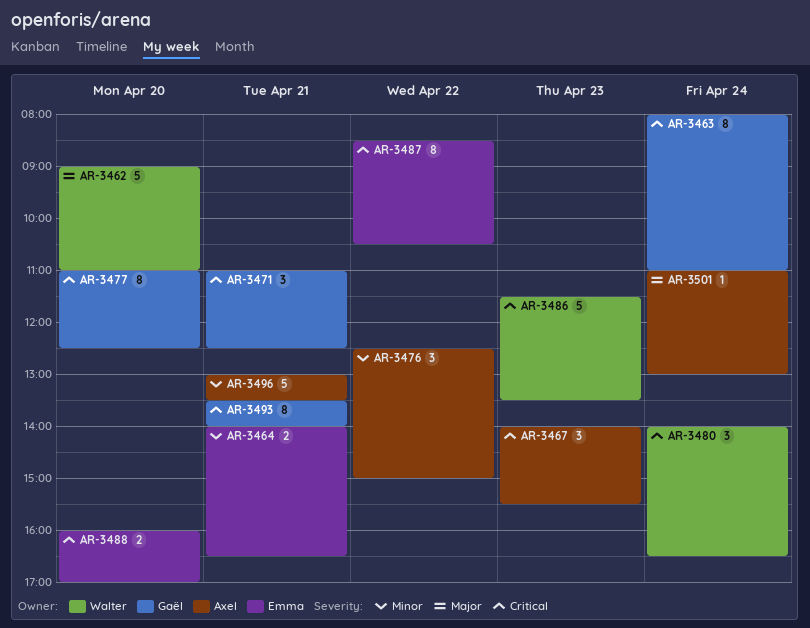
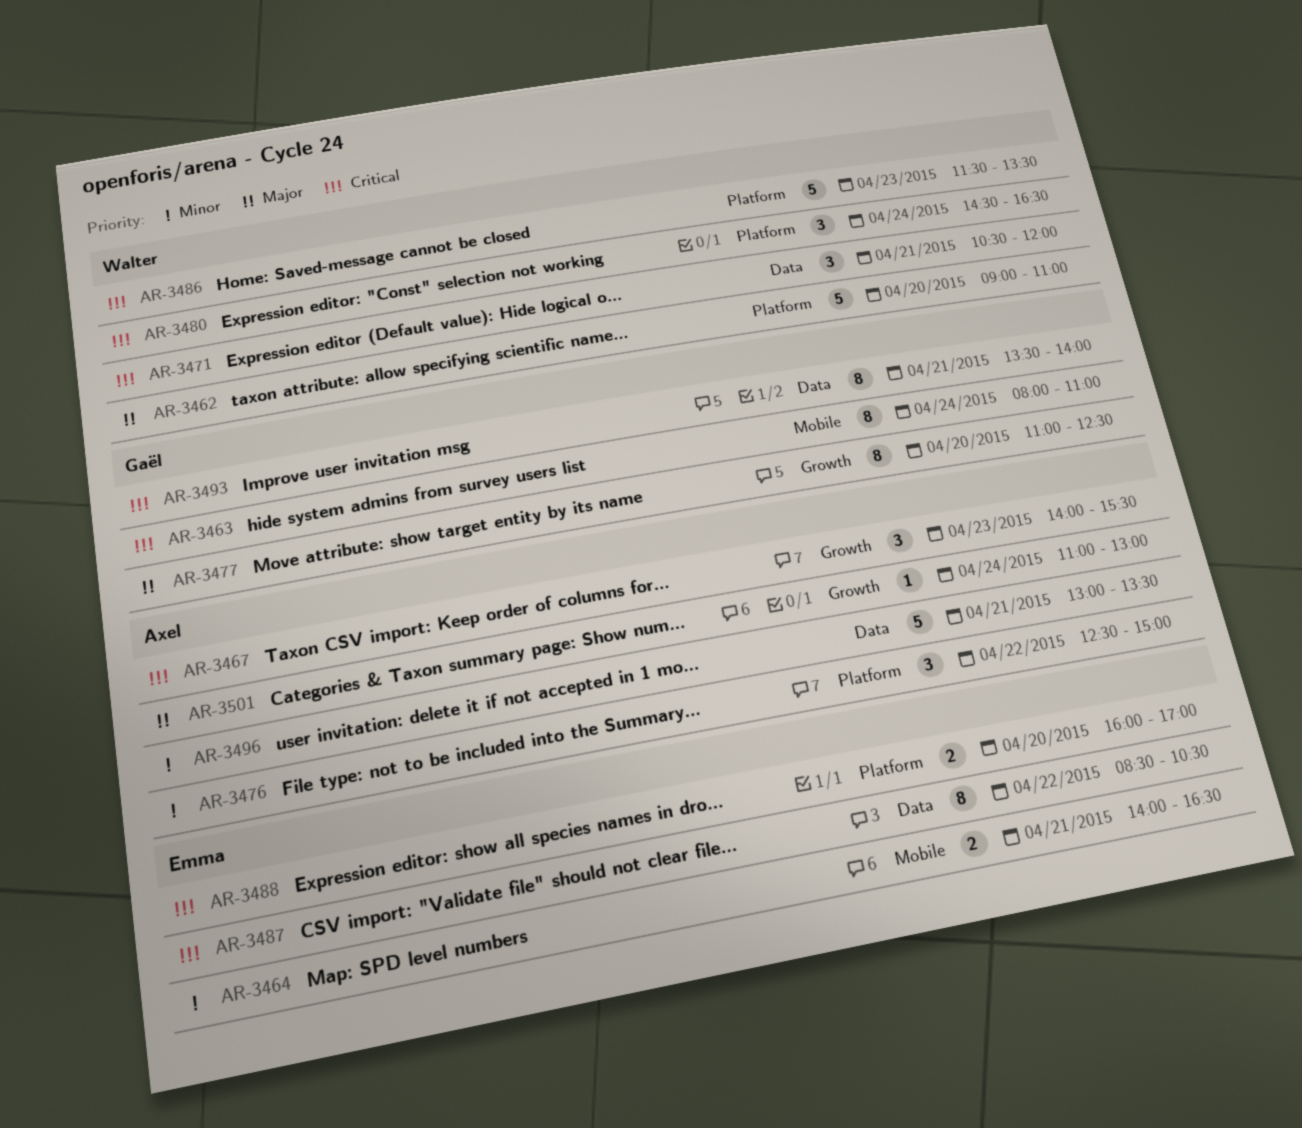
AR-3471, owner: Gaël -> Walter
AR-3471, begins: 11:00 -> 10:30
AR-3471, ends: 12:30 -> 12:00
AR-3477, priority: Critical -> Major
AR-3480, begins: 14:00 -> 14:30

